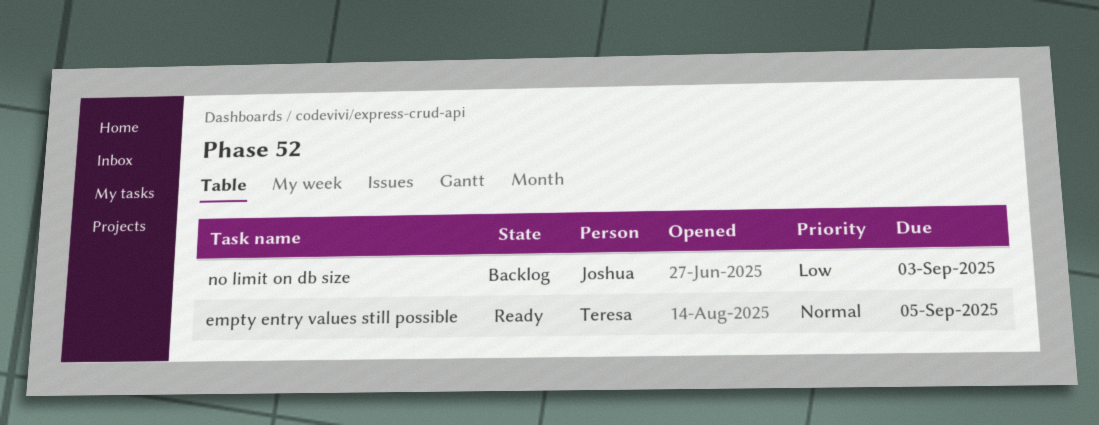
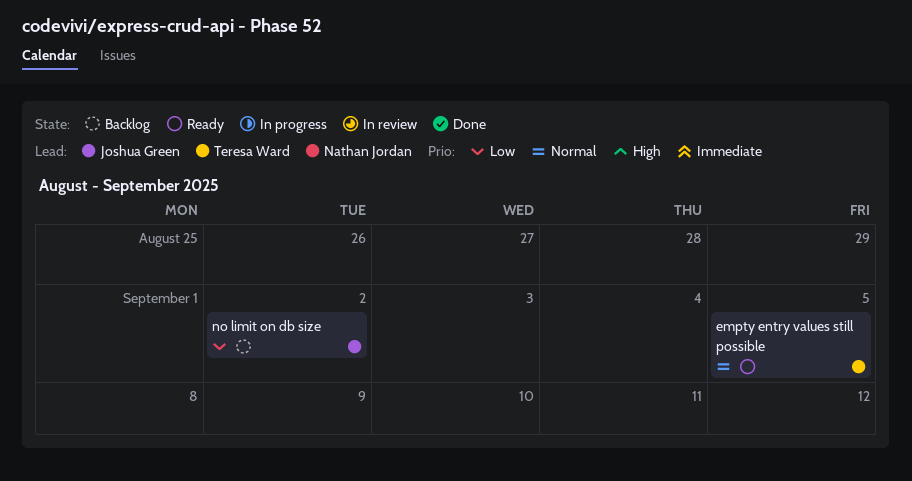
no limit on db size, due: Sep 3 -> Sep 2

